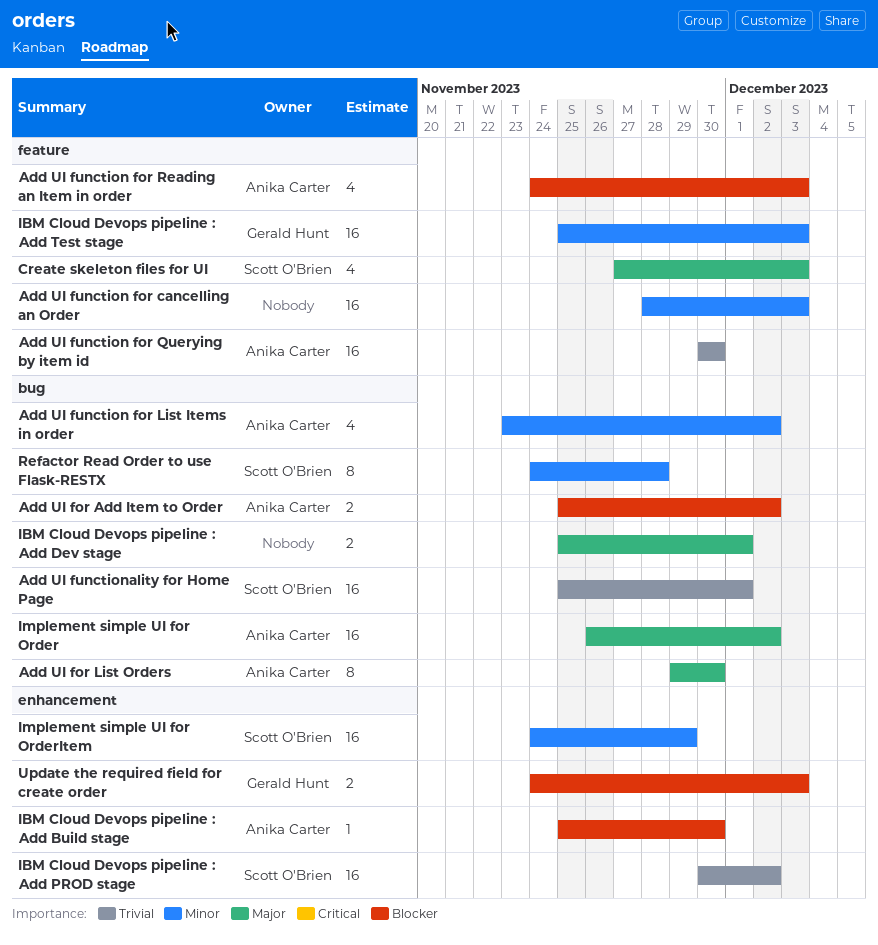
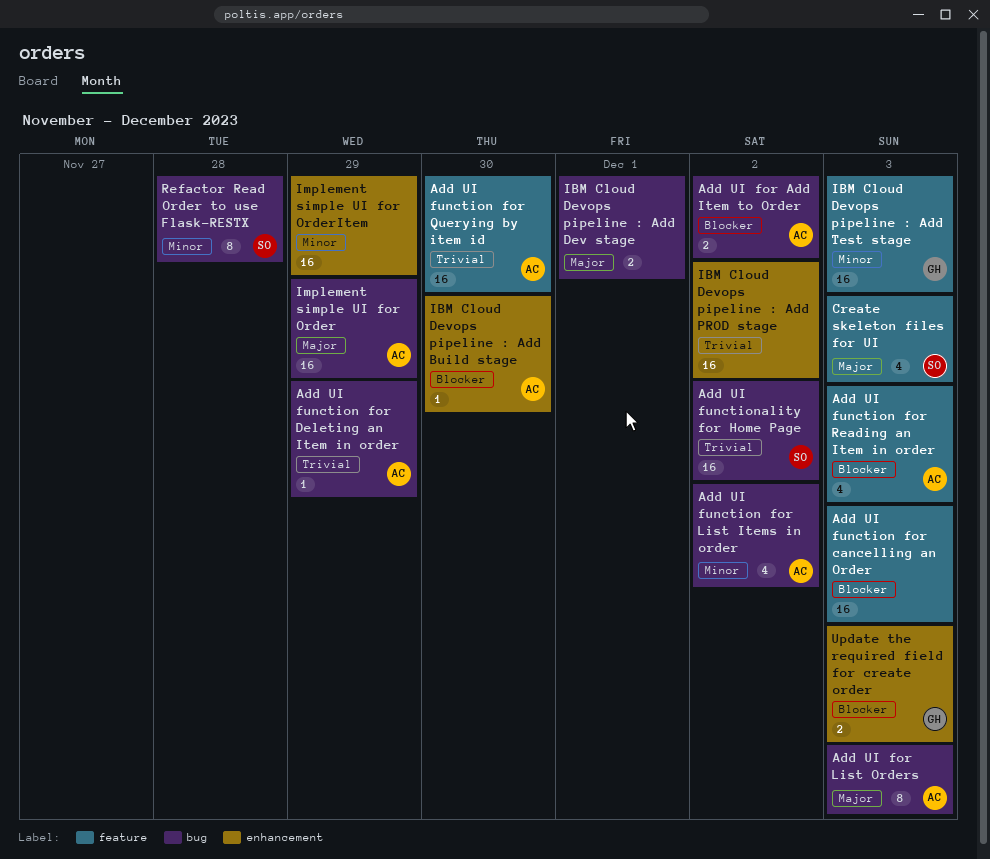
Add UI for List Orders, due: Nov 30 -> Dec 3
Add UI function for cancelling an Order, priority: Minor -> Blocker
Add UI function for Deleting an Item in order: none -> present
Add UI functionality for Home Page, due: Dec 1 -> Dec 2
IBM Cloud Devops pipeline : Add PROD stage, owner: Scott O'Brien -> none
Implement simple UI for Order, due: Dec 2 -> Nov 29
Implement simple UI for OrderItem, owner: Scott O'Brien -> none

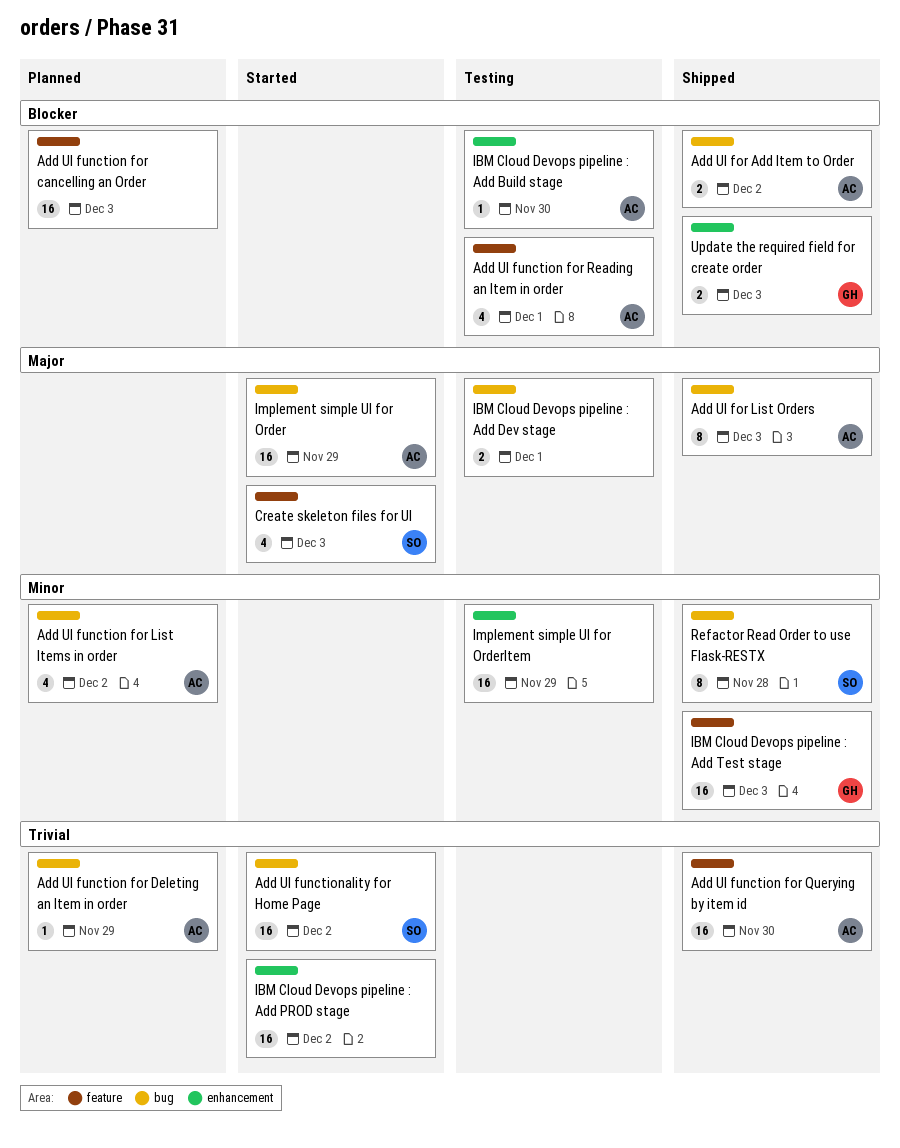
Add UI function for Reading an Item in order, due: Dec 3 -> Dec 1

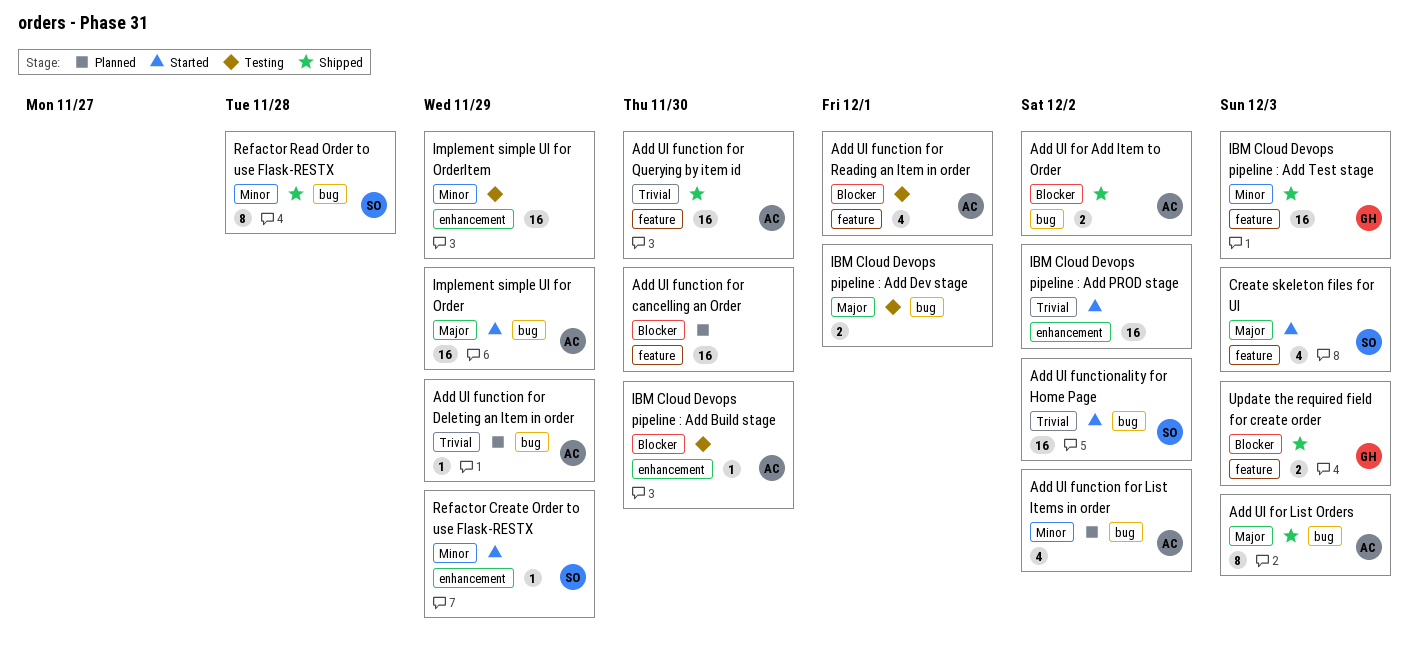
Add UI function for cancelling an Order, due: Dec 3 -> Nov 30
Refactor Create Order to use Flask-RESTX: none -> present
Update the required field for create order, label: enhancement -> feature

